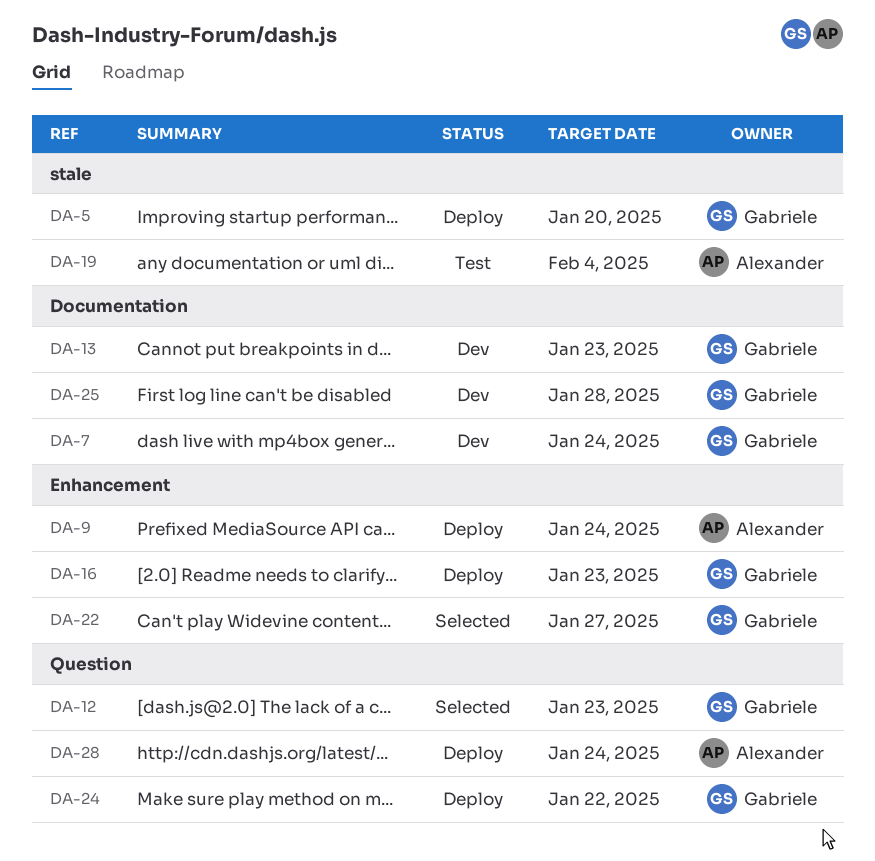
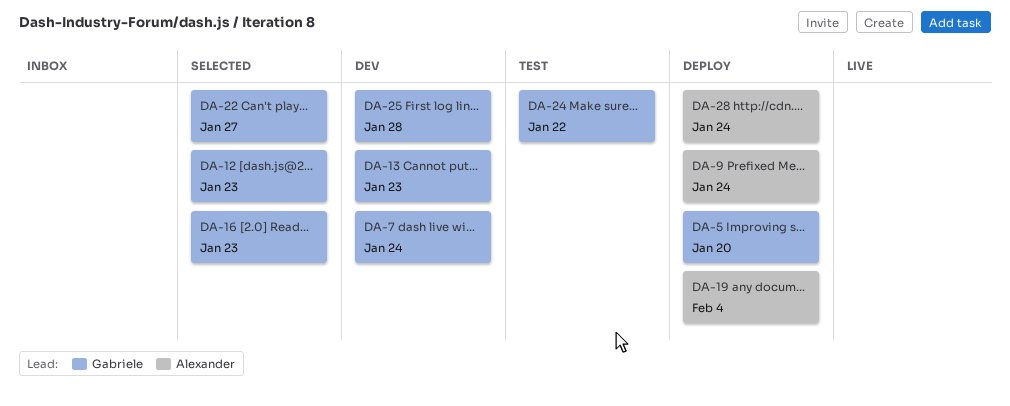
DA-16, status: Deploy -> Selected
DA-19, status: Test -> Deploy
DA-24, status: Deploy -> Test

